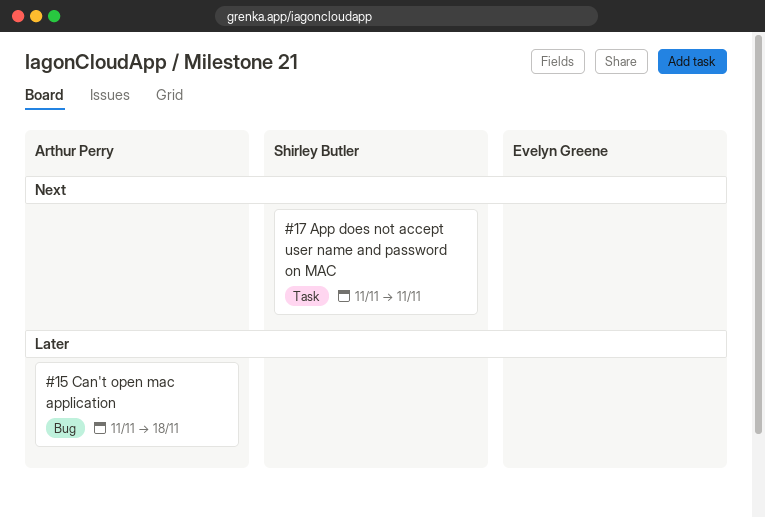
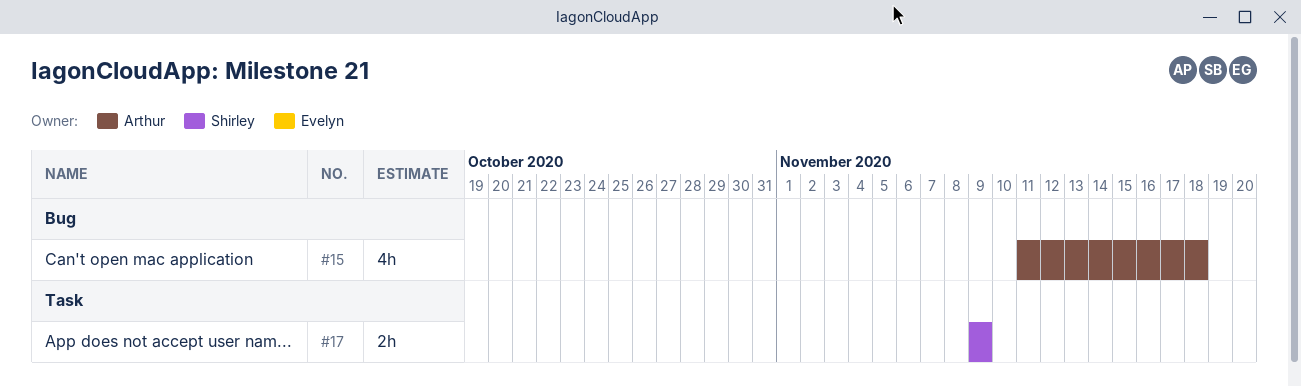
#17, start: Nov 11 -> Nov 9
#17, due: Nov 11 -> Nov 9

